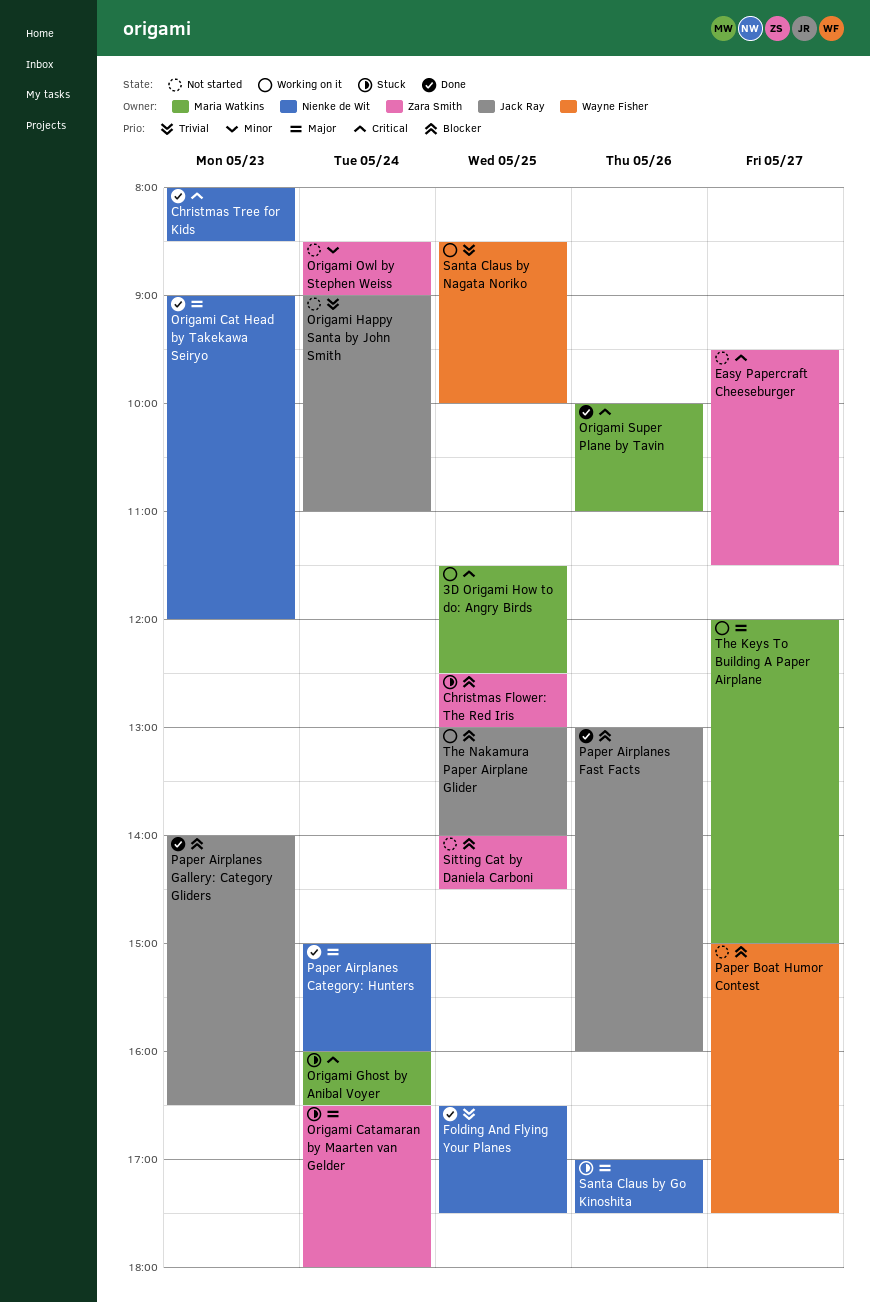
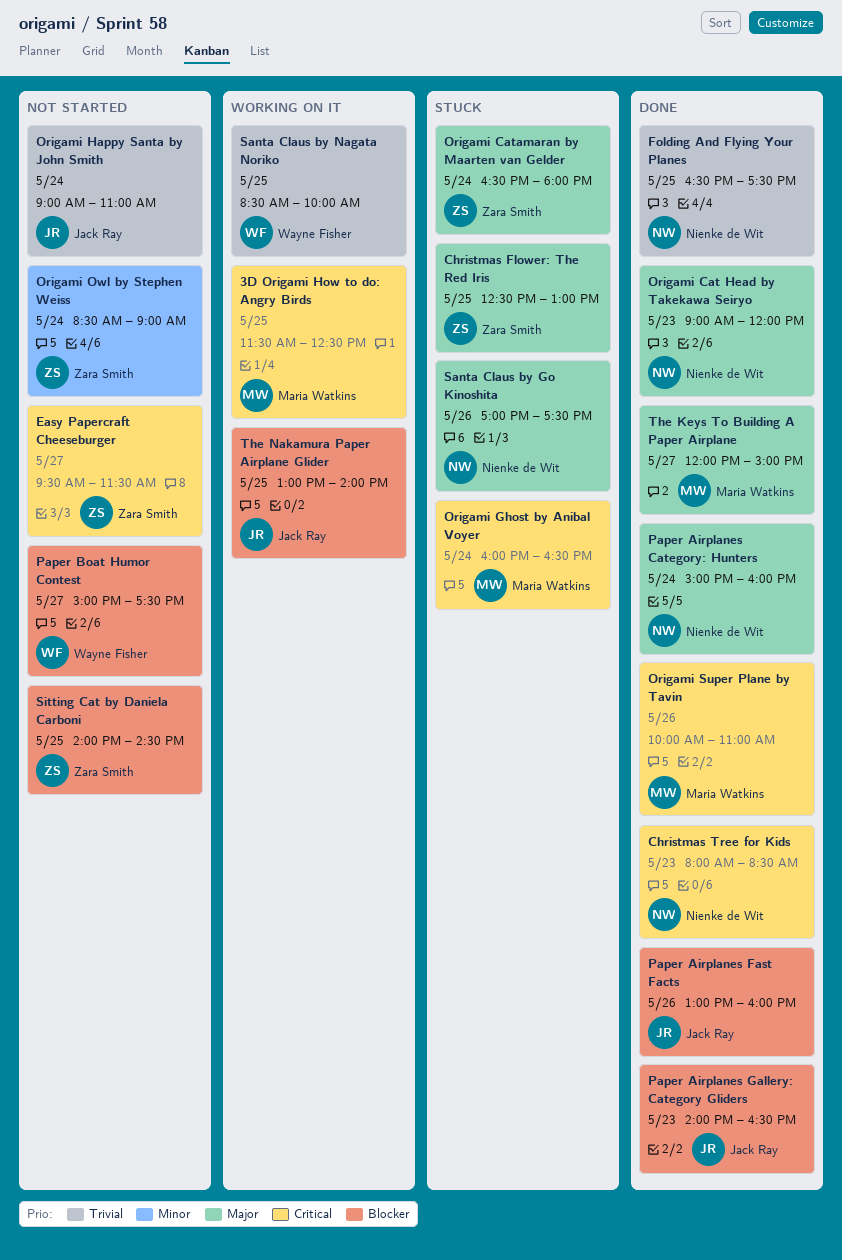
Christmas Flower: The Red Iris, priority: Blocker -> Major
The Keys To Building A Paper Airplane, status: Working on it -> Done

